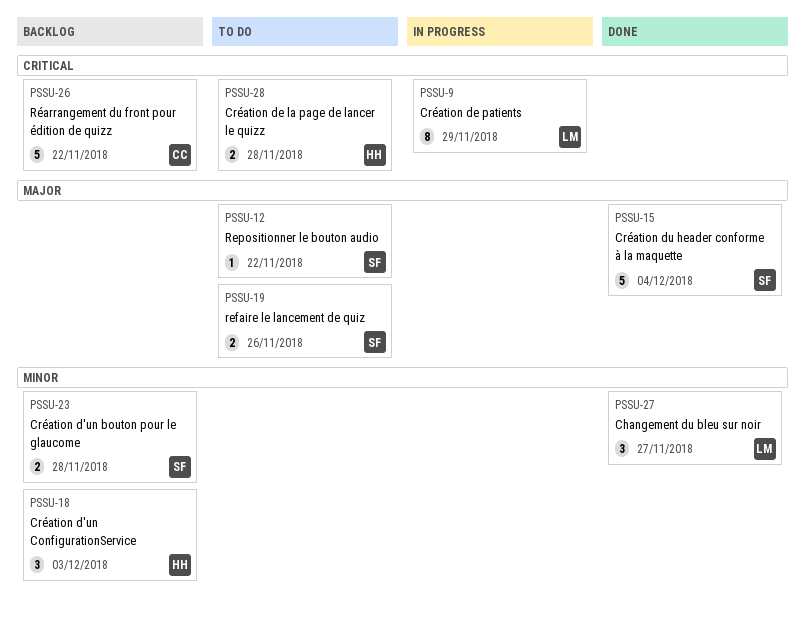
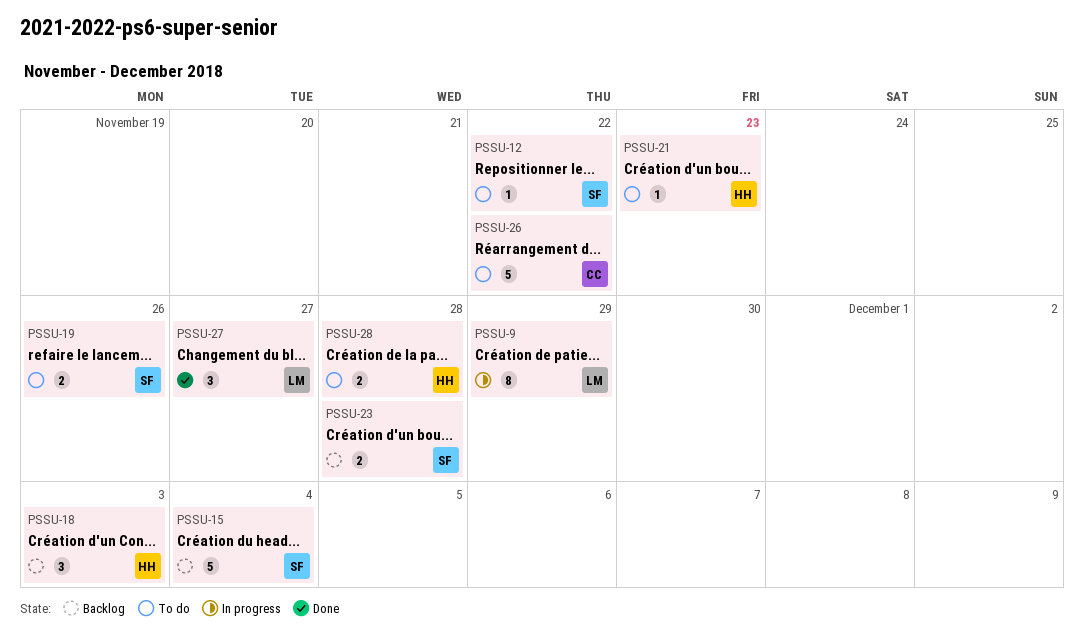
PSSU-15, status: Done -> Backlog
PSSU-21: none -> present
PSSU-26, status: Backlog -> To do

